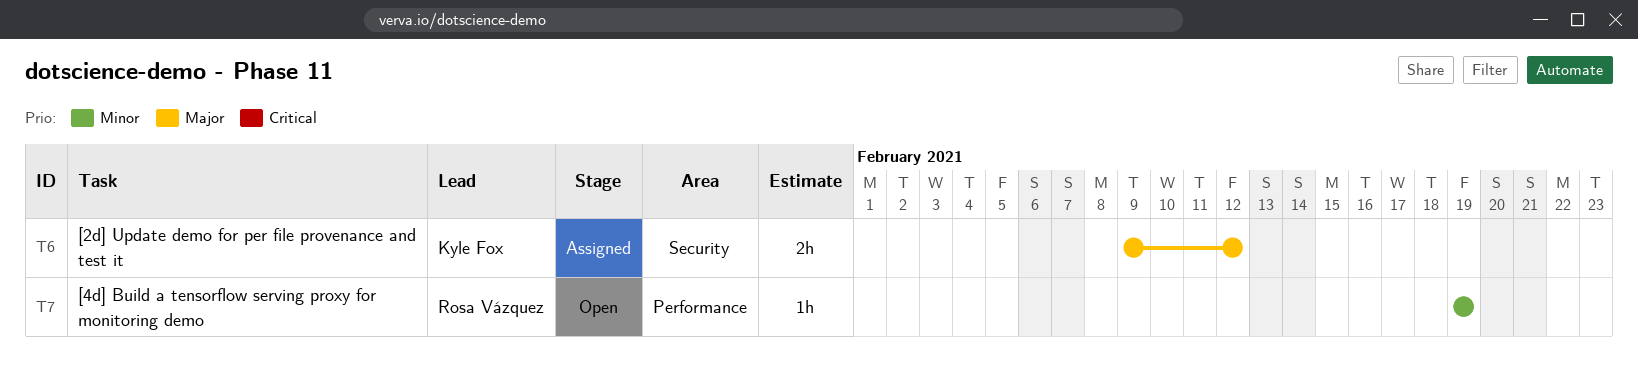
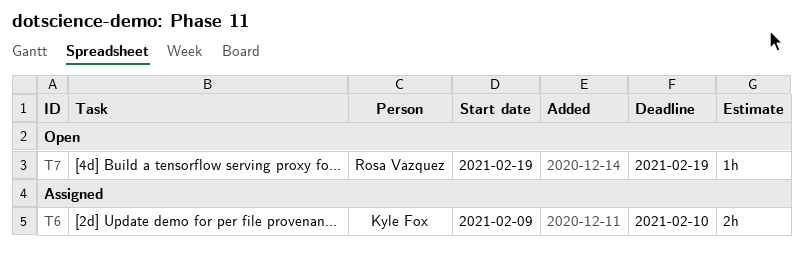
T6, due: Feb 12 -> Feb 10

